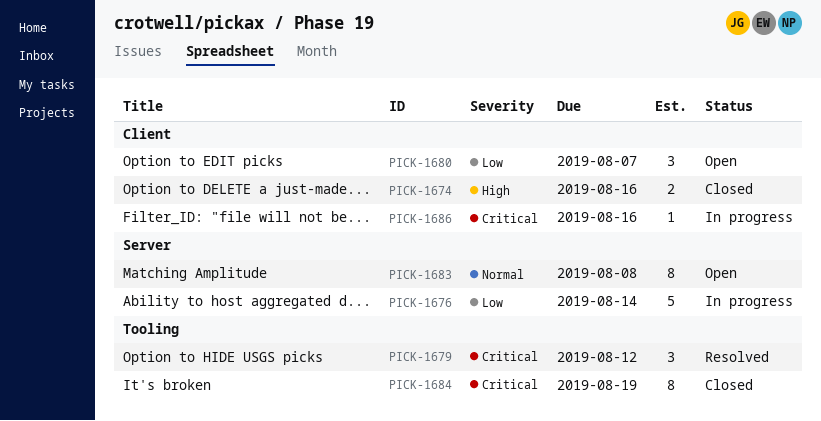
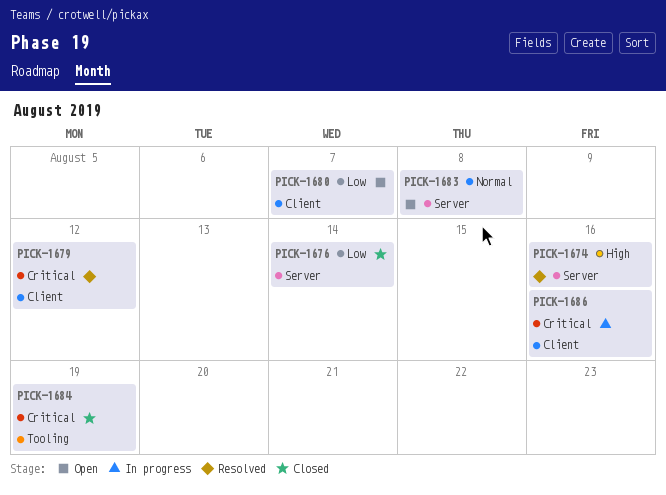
PICK-1674, status: Closed -> Resolved
PICK-1674, label: Client -> Server
PICK-1676, status: In progress -> Closed
PICK-1679, label: Tooling -> Client

